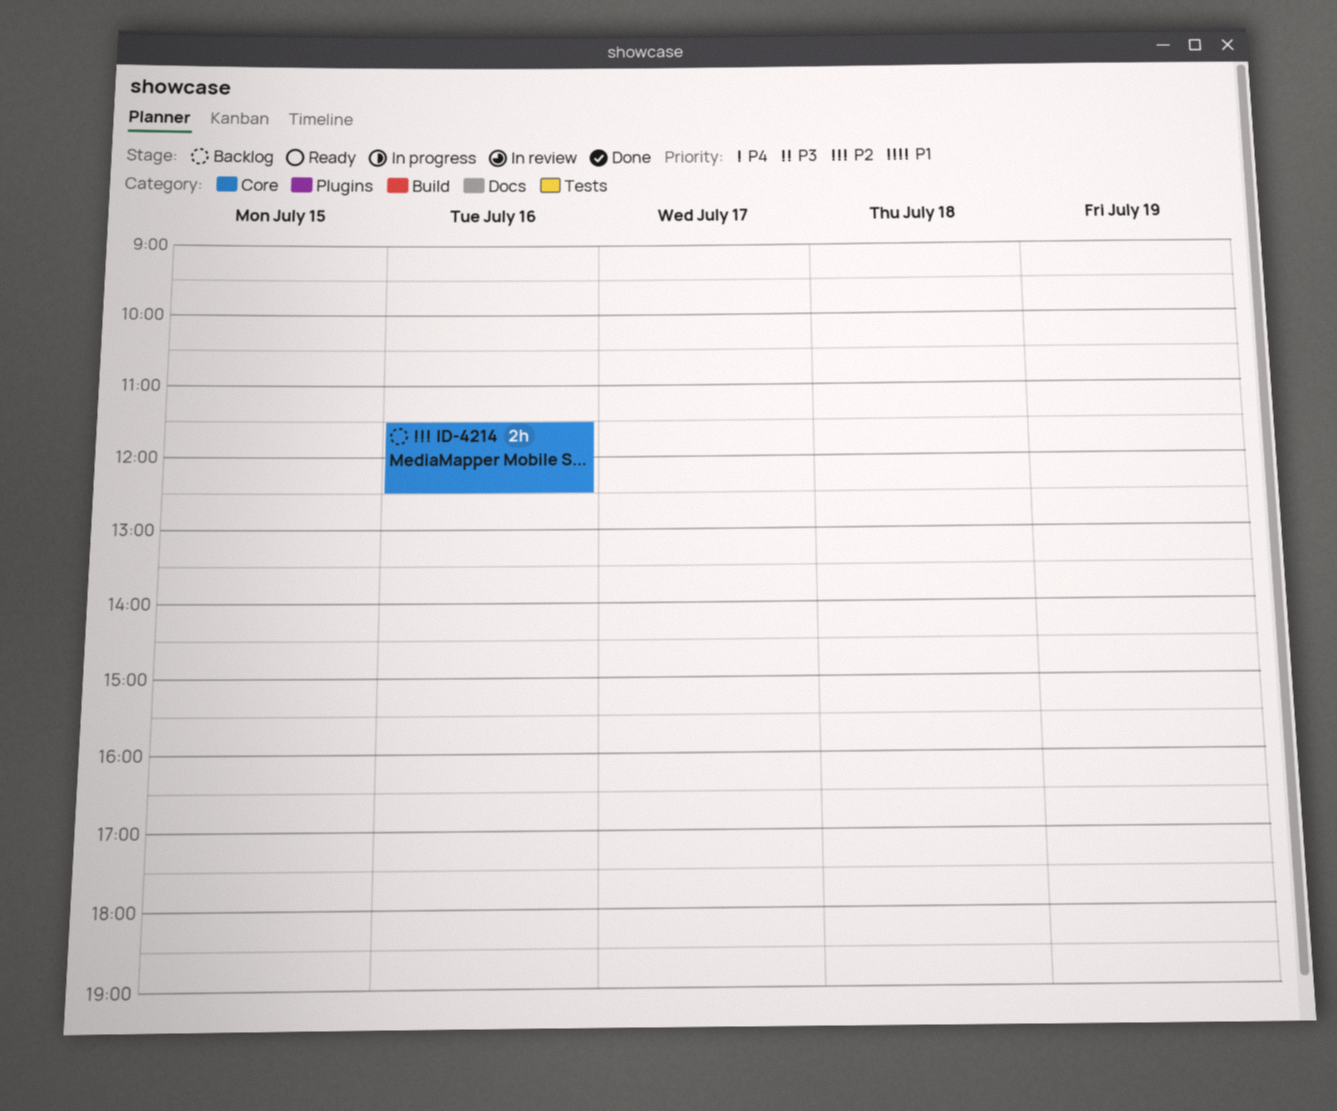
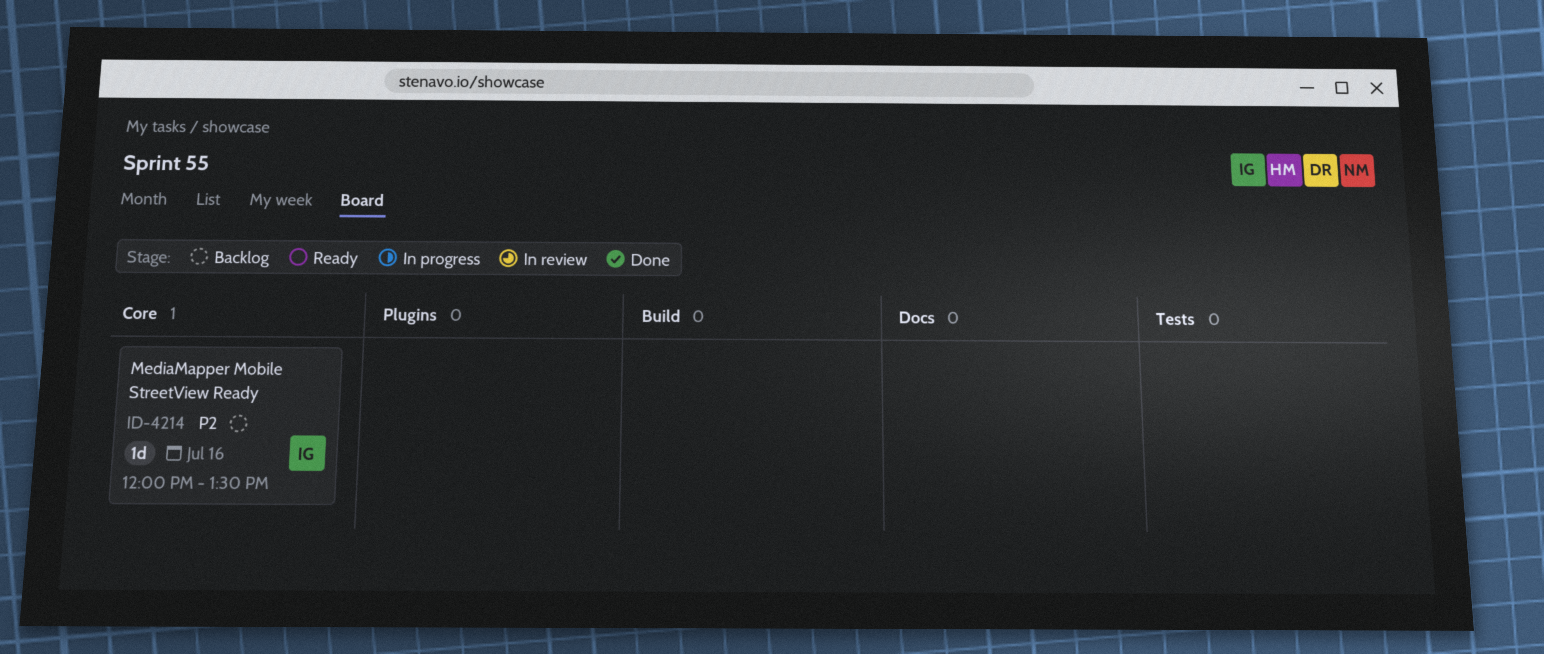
ID-4214, estimate: 2h -> 1d
ID-4214, begins: 11:30 -> 12:00
ID-4214, ends: 12:30 -> 13:30

